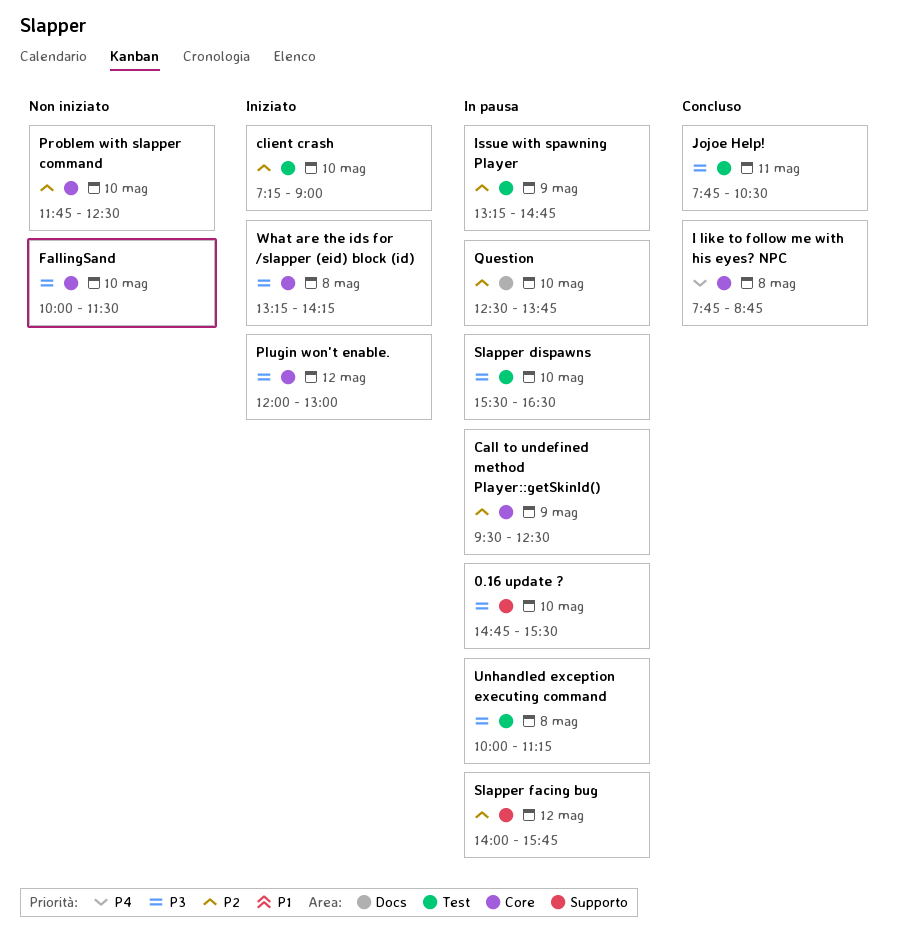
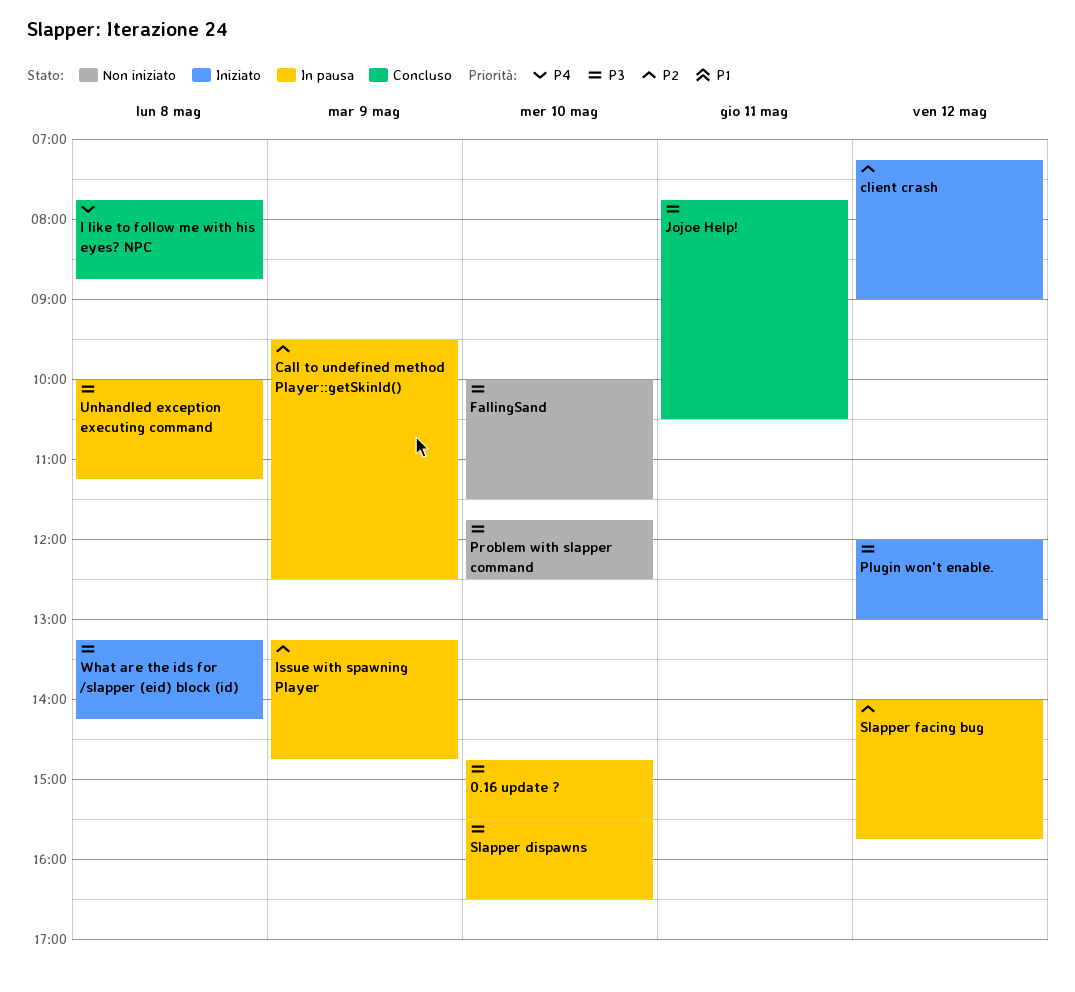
client crash, day: May 10 -> May 12
Problem with slapper command, priority: P2 -> P3
Question: present -> none

